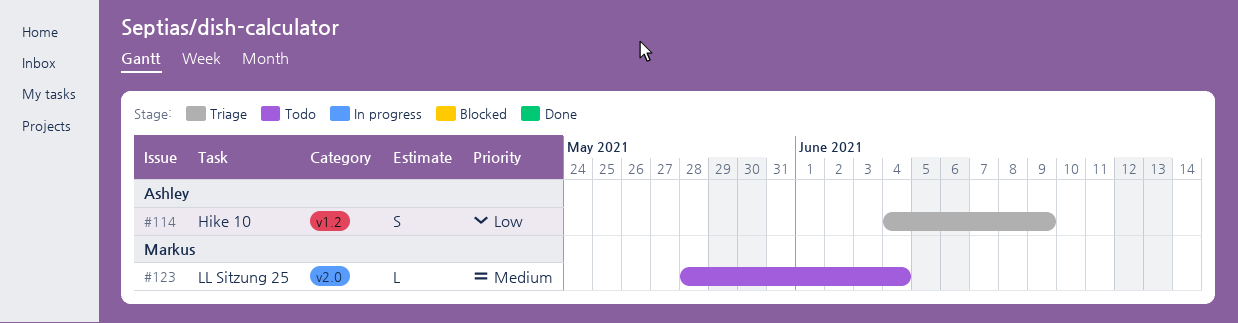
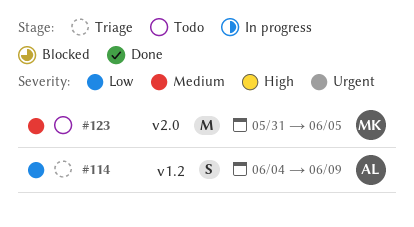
#123, estimate: L -> M
#123, start: May 28 -> May 31
#123, due: Jun 4 -> Jun 5

